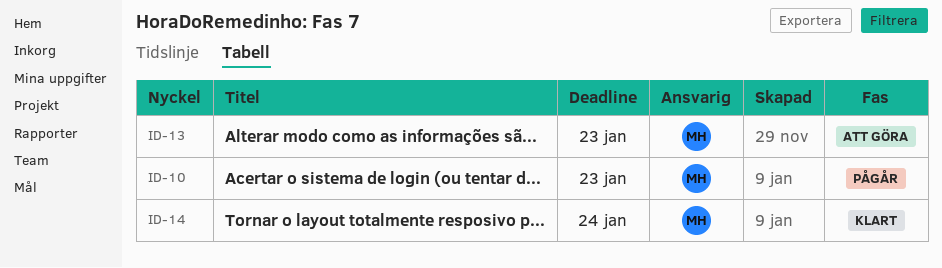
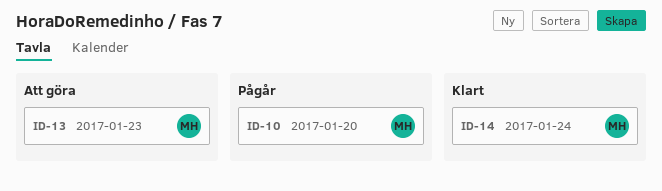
ID-10, due: Jan 23 -> Jan 20

